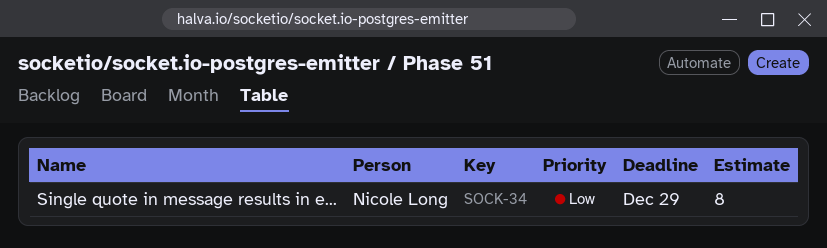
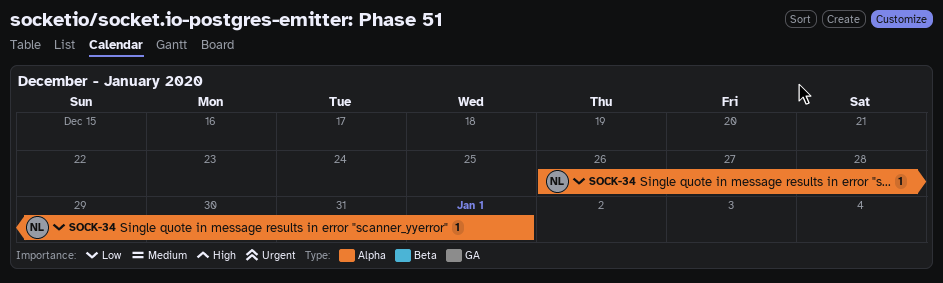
SOCK-34, estimate: 8 -> 1
SOCK-34, due: Dec 29 -> Jan 1

